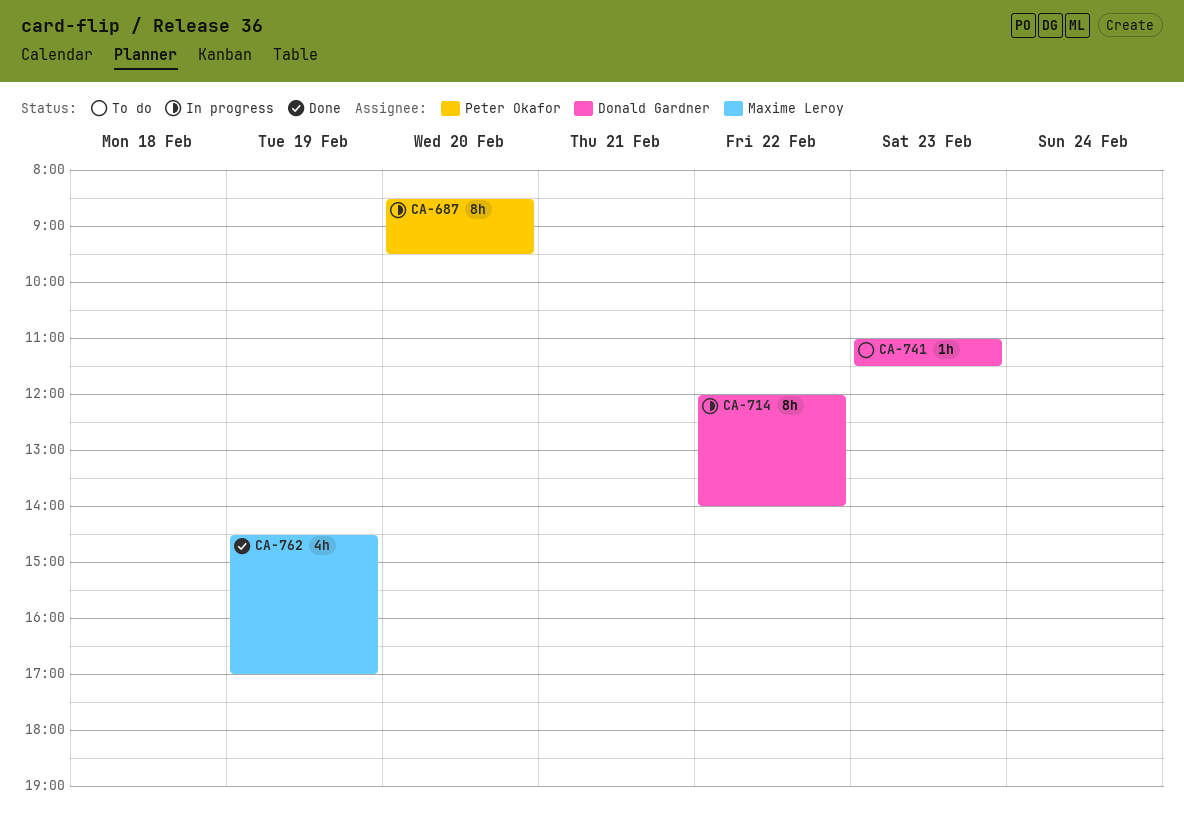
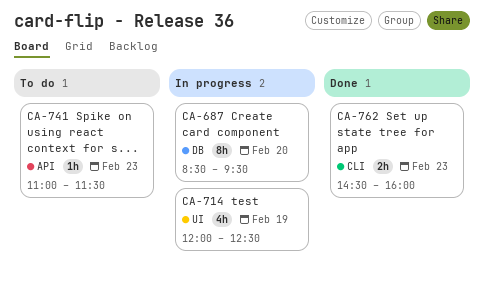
CA-714, estimate: 8h -> 4h
CA-714, day: Feb 22 -> Feb 19
CA-714, ends: 14:00 -> 12:30
CA-762, estimate: 4h -> 2h
CA-762, day: Feb 19 -> Feb 23
CA-762, ends: 17:00 -> 16:00

